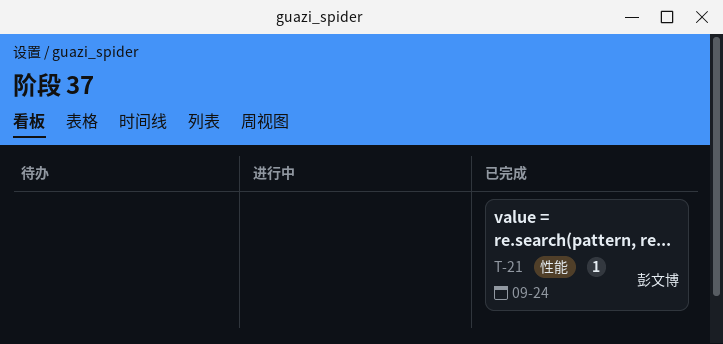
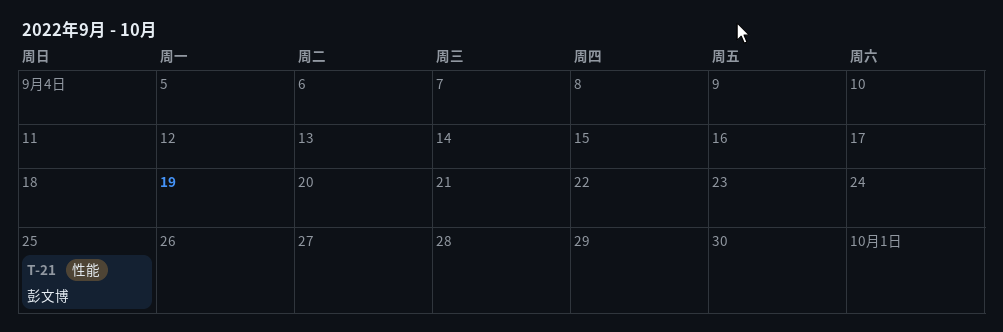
T-21, due: Sep 24 -> Sep 25

